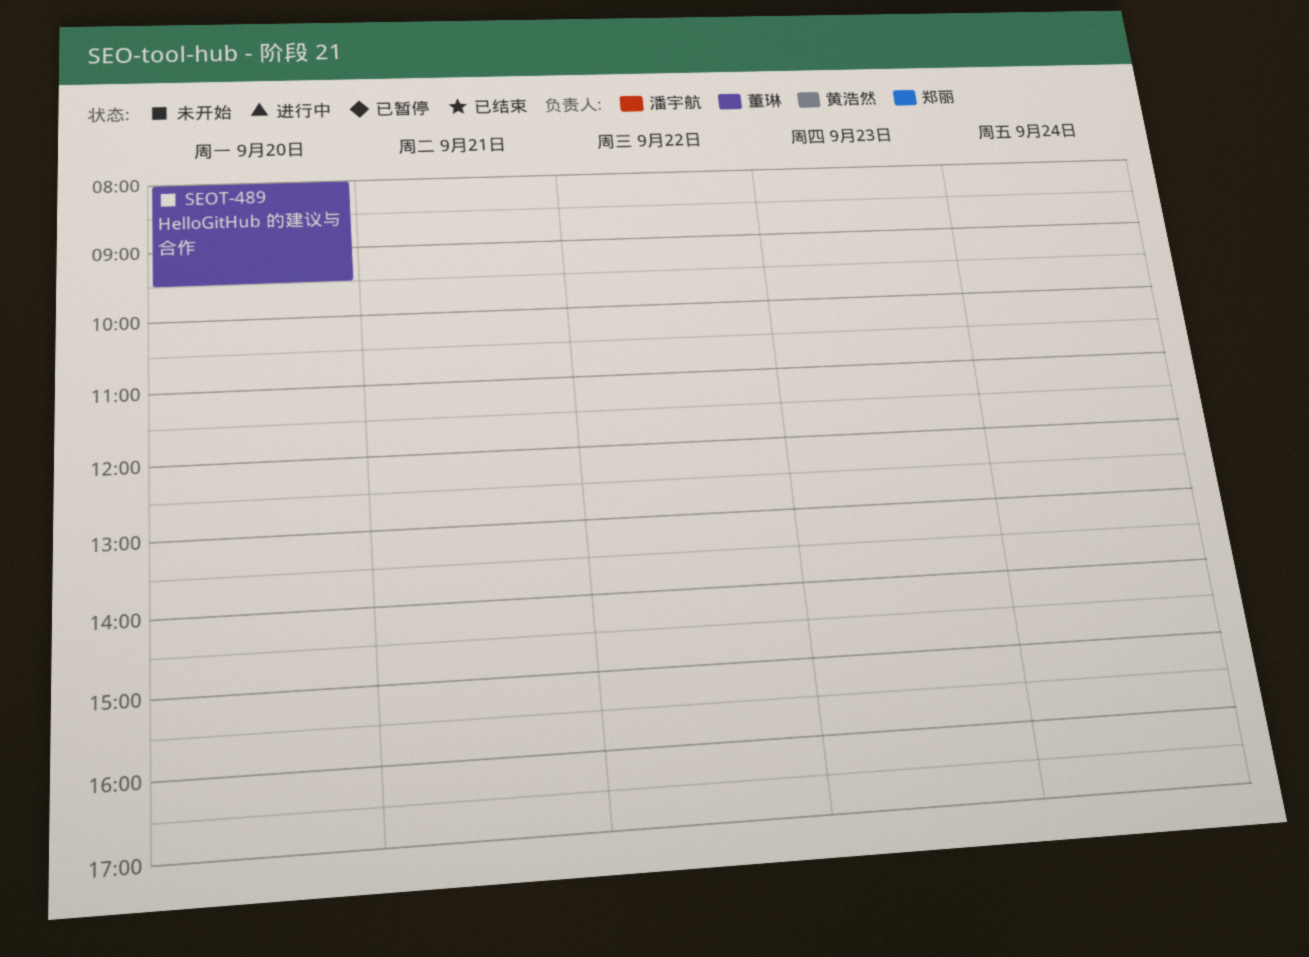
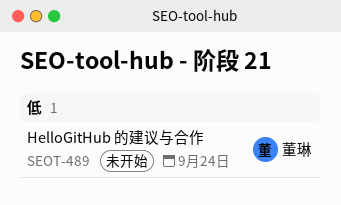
SEOT-489, day: Sep 20 -> Sep 24

